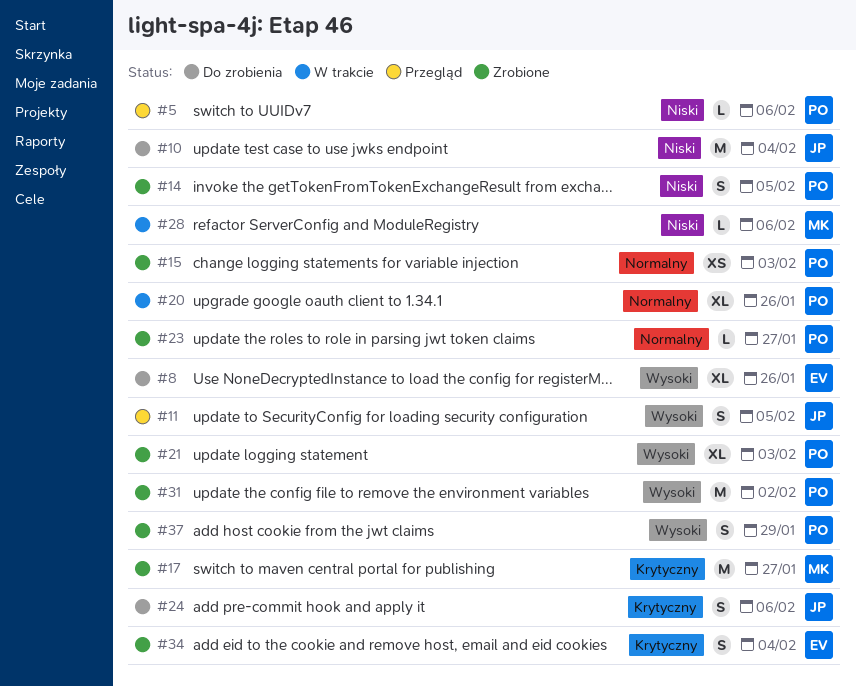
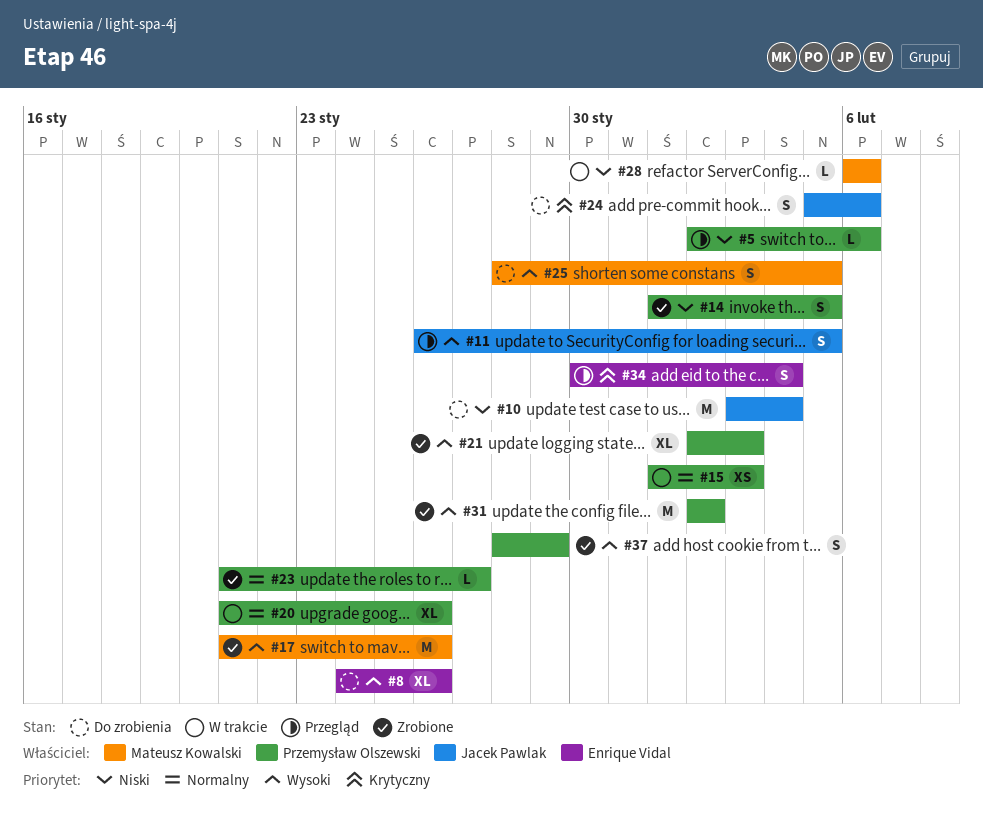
#15, status: Zrobione -> W trakcie
#17, priority: Krytyczny -> Wysoki
#17, due: Jan 27 -> Jan 26
#25: none -> present
#34, status: Zrobione -> Przegląd

